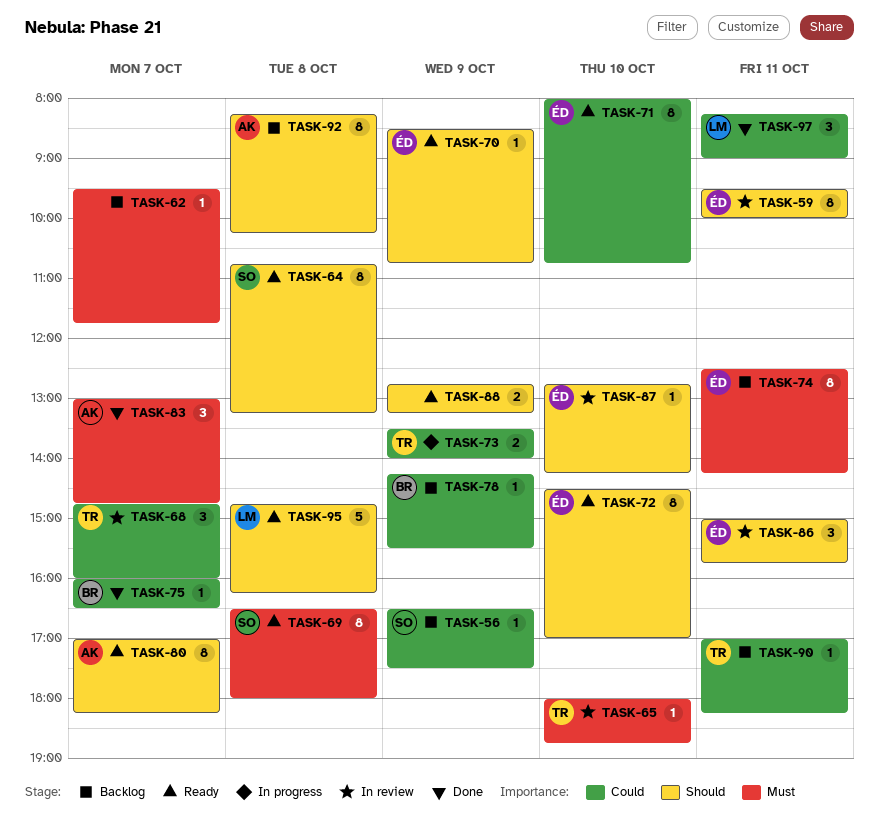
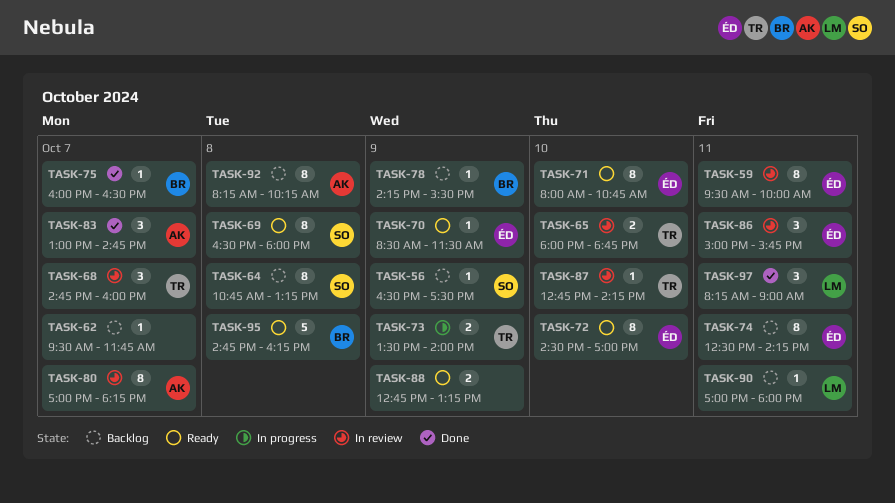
TASK-64, status: Ready -> Backlog
TASK-65, estimate: 1 -> 2
TASK-70, ends: 10:45 -> 11:30
TASK-80, status: Ready -> In review
TASK-87, owner: ÉD -> TR
TASK-90, owner: TR -> LM
TASK-90, ends: 18:15 -> 18:00
TASK-95, owner: LM -> BR

